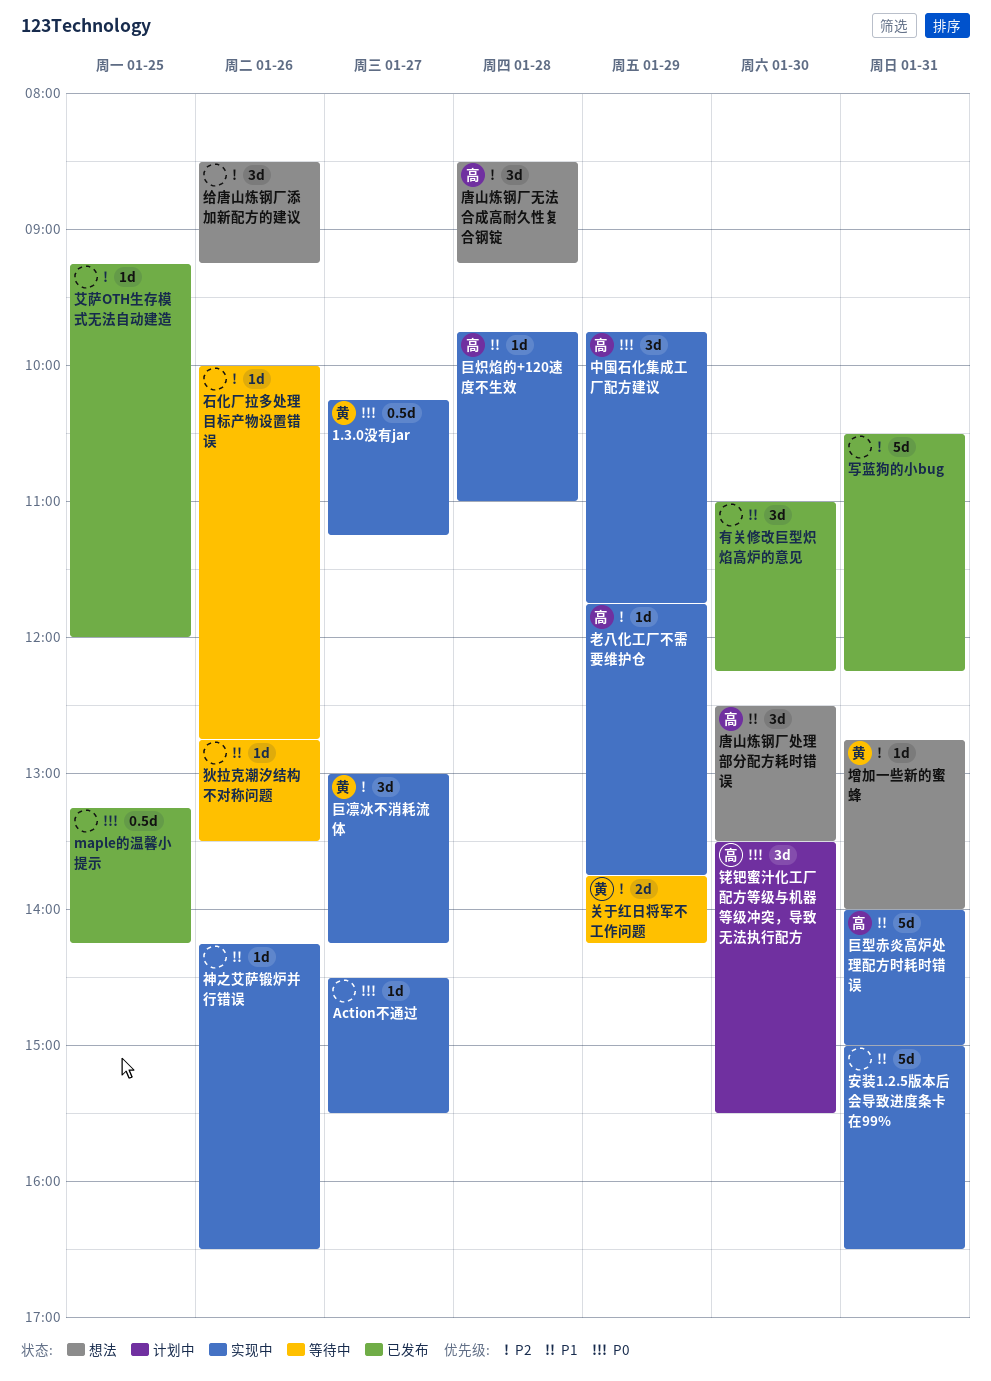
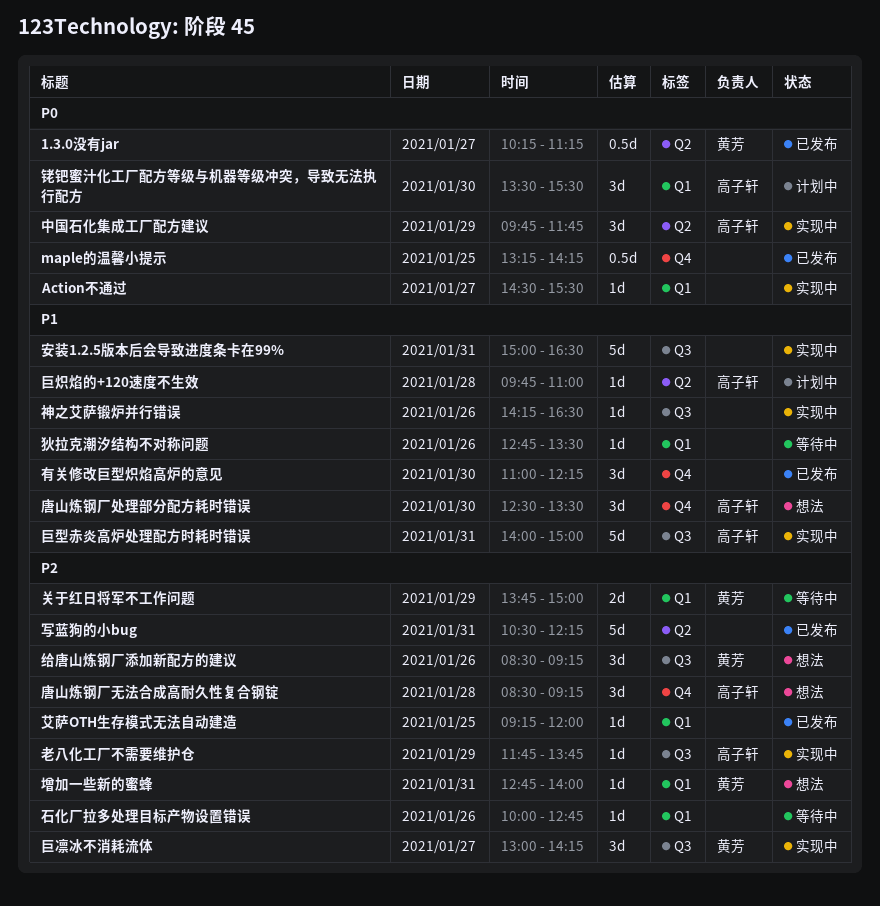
1.3.0没有jar, status: 实现中 -> 已发布
关于红日将军不工作问题, ends: 14:15 -> 15:00
巨炽焰的+120速度不生效, status: 实现中 -> 计划中
给唐山炼钢厂添加新配方的建议, owner: none -> 黄芳

